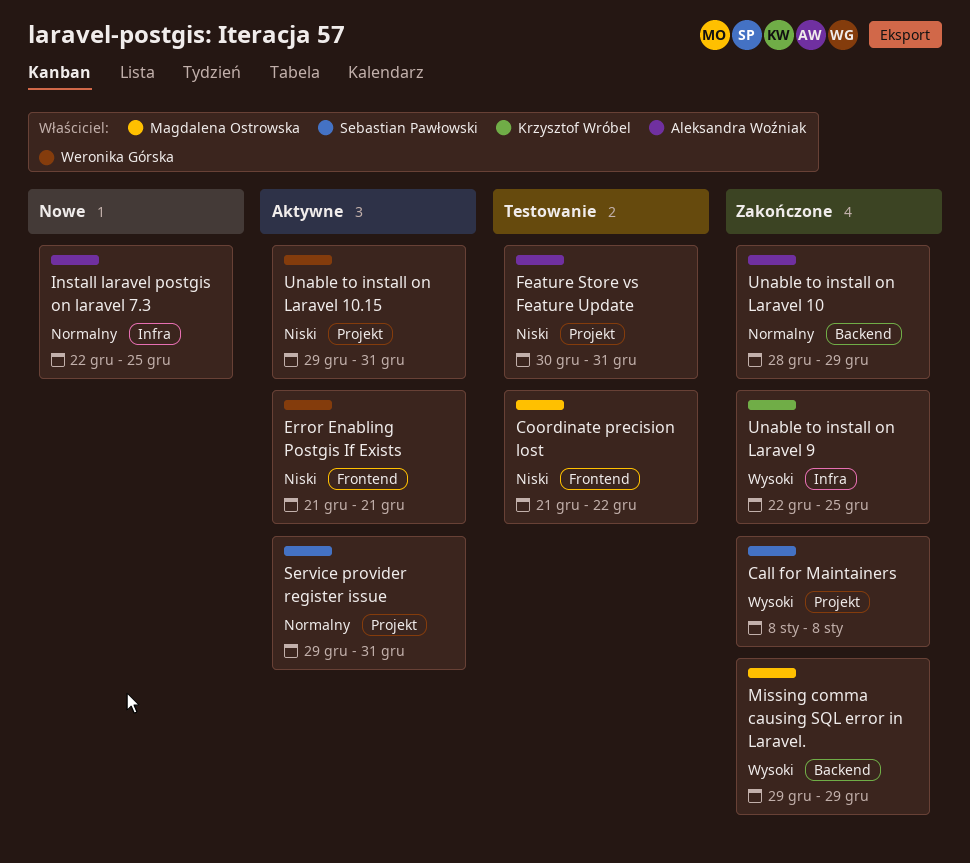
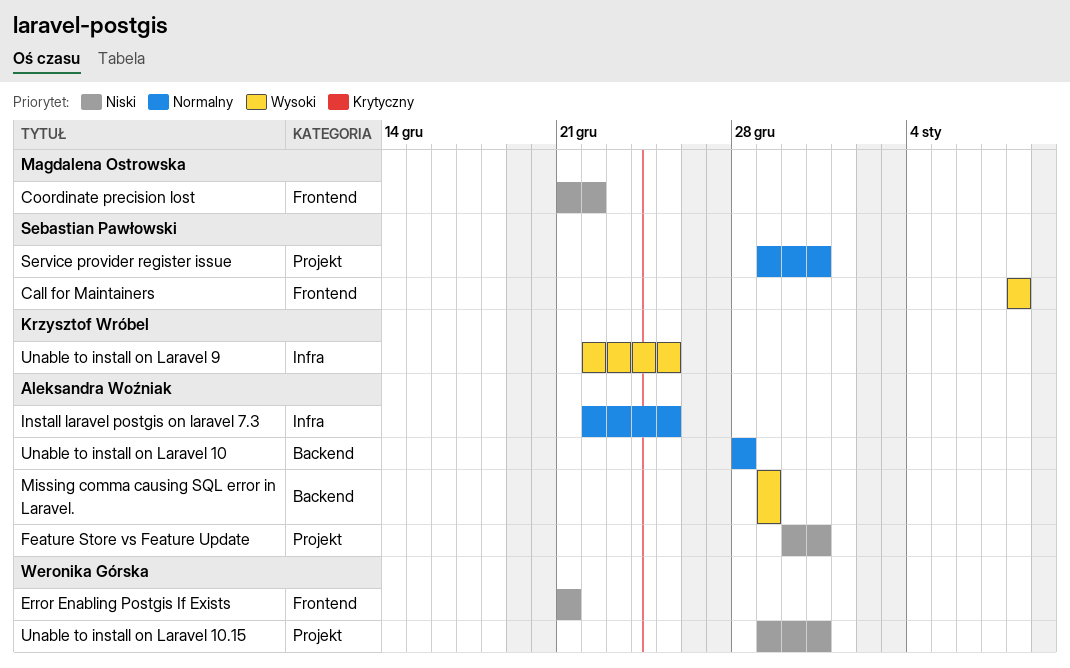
Call for Maintainers, label: Projekt -> Frontend
Missing comma causing SQL error in Laravel., owner: Magdalena Ostrowska -> Aleksandra Woźniak
Unable to install on Laravel 10, due: Dec 29 -> Dec 28

